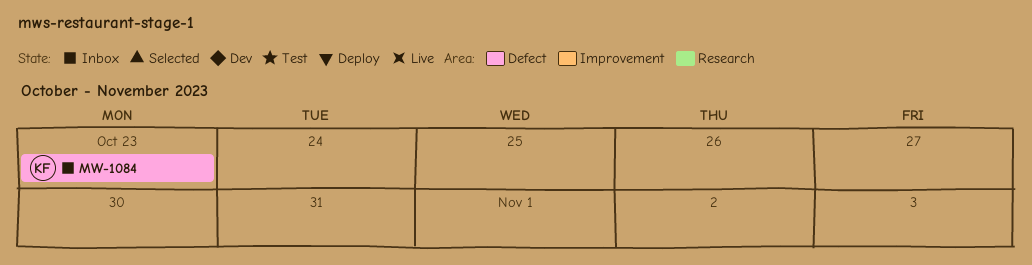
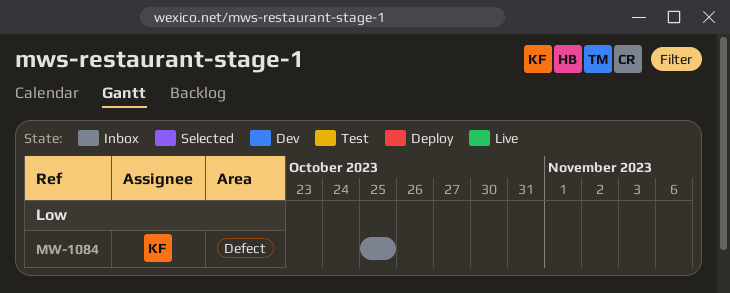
MW-1084, start: Oct 23 -> Oct 25
MW-1084, due: Oct 23 -> Oct 25

